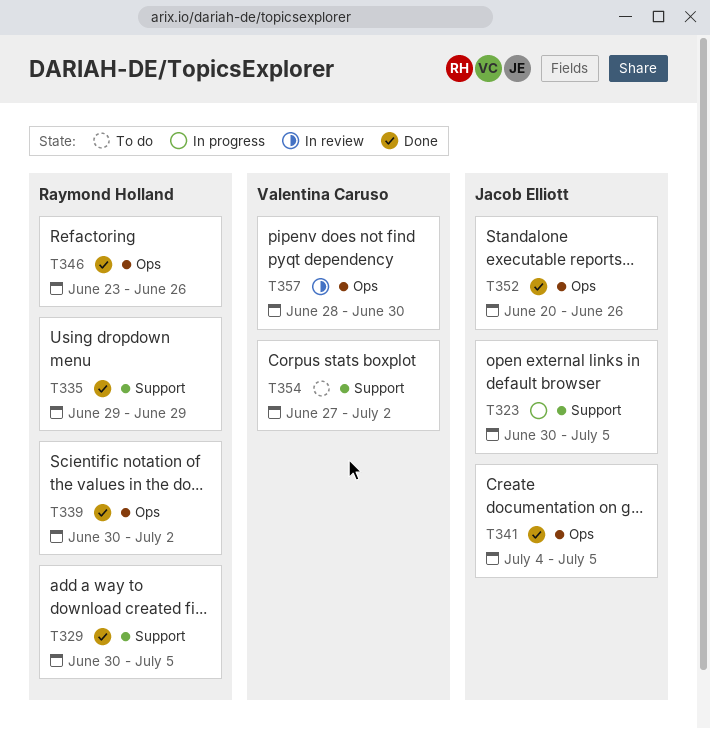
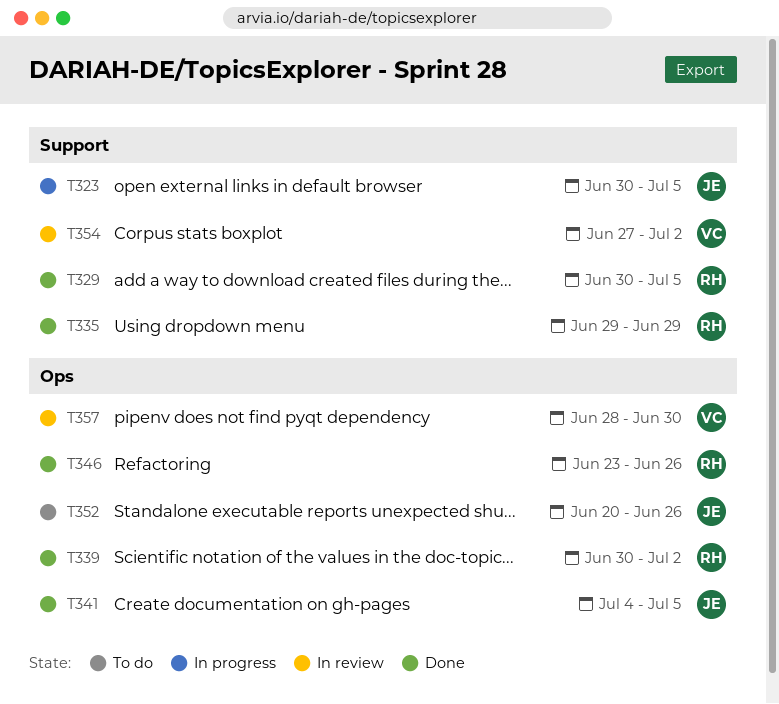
T352, status: Done -> To do
T354, status: To do -> In review

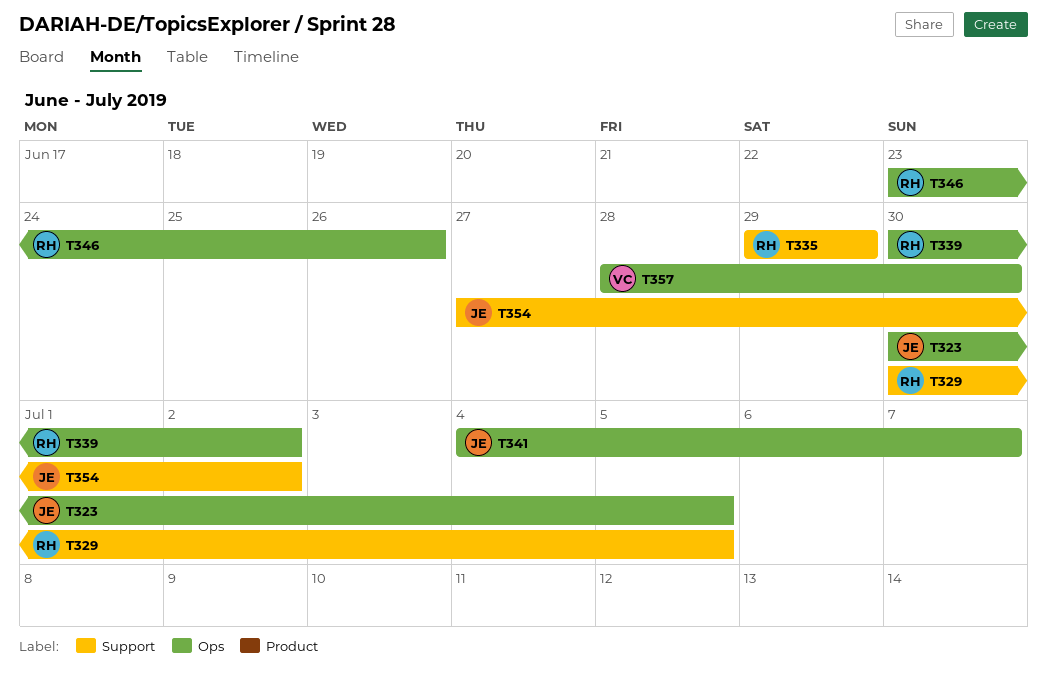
T323, label: Support -> Ops
T341, due: Jul 5 -> Jul 7
T352: present -> none
T354, owner: VC -> JE

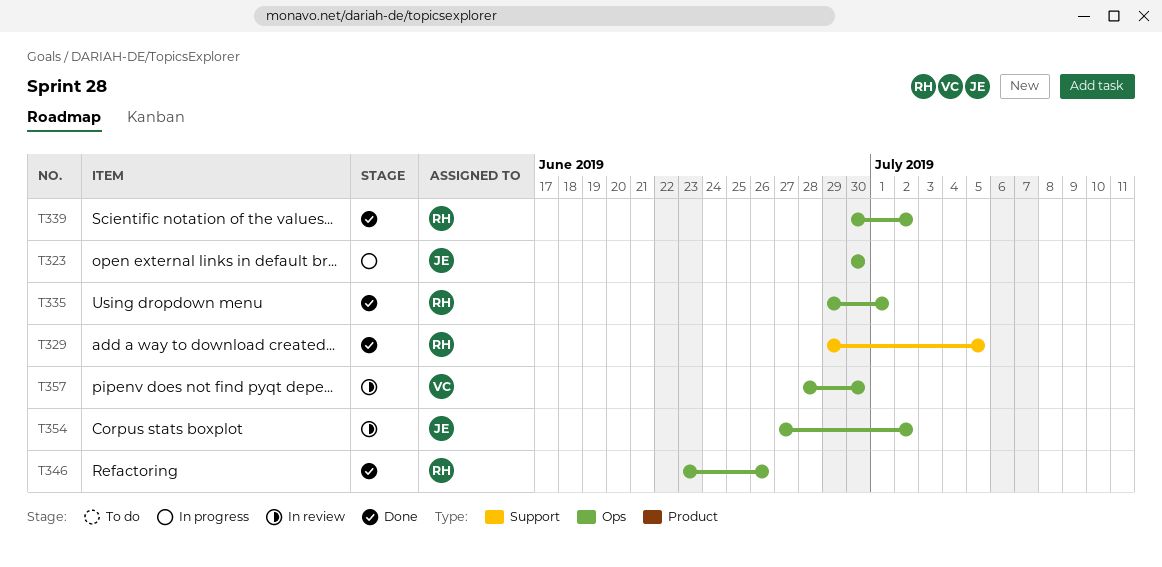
T323, due: Jul 5 -> Jun 30
T329, start: Jun 30 -> Jun 29
T335, label: Support -> Ops
T335, due: Jun 29 -> Jul 1
T341: present -> none
T354, label: Support -> Ops

